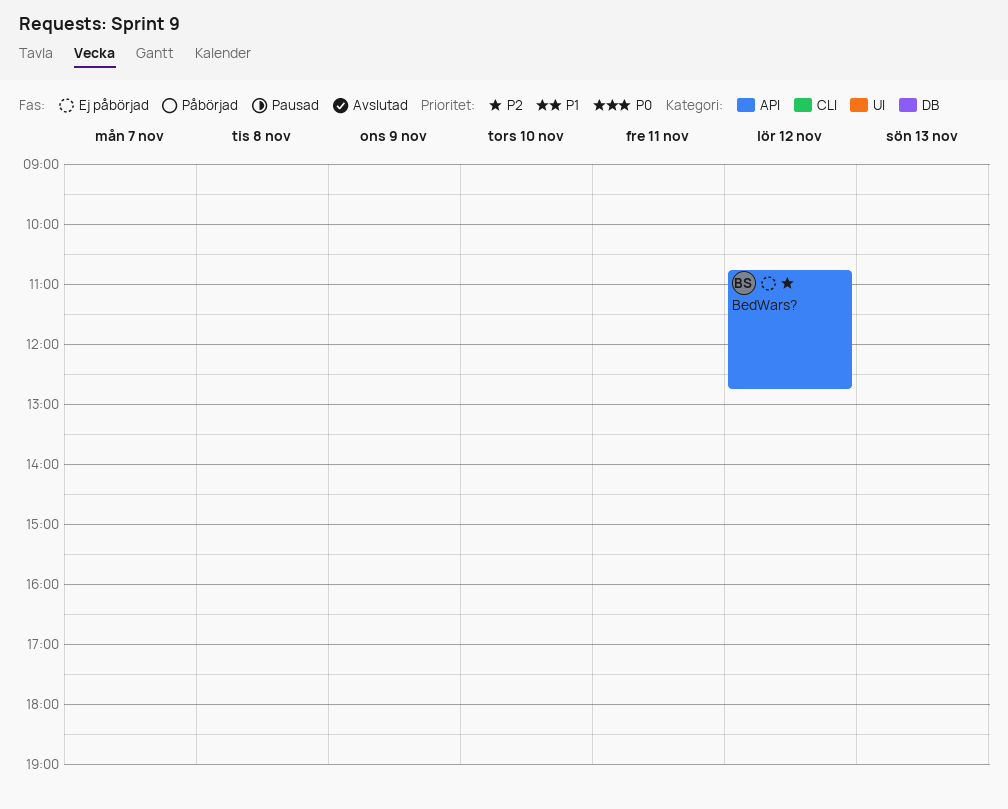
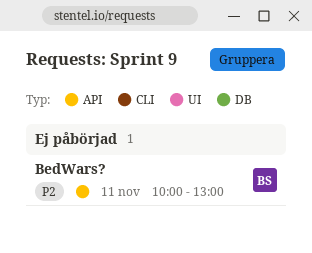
BedWars?, day: Nov 12 -> Nov 11
BedWars?, begins: 10:45 -> 10:00
BedWars?, ends: 12:45 -> 13:00

